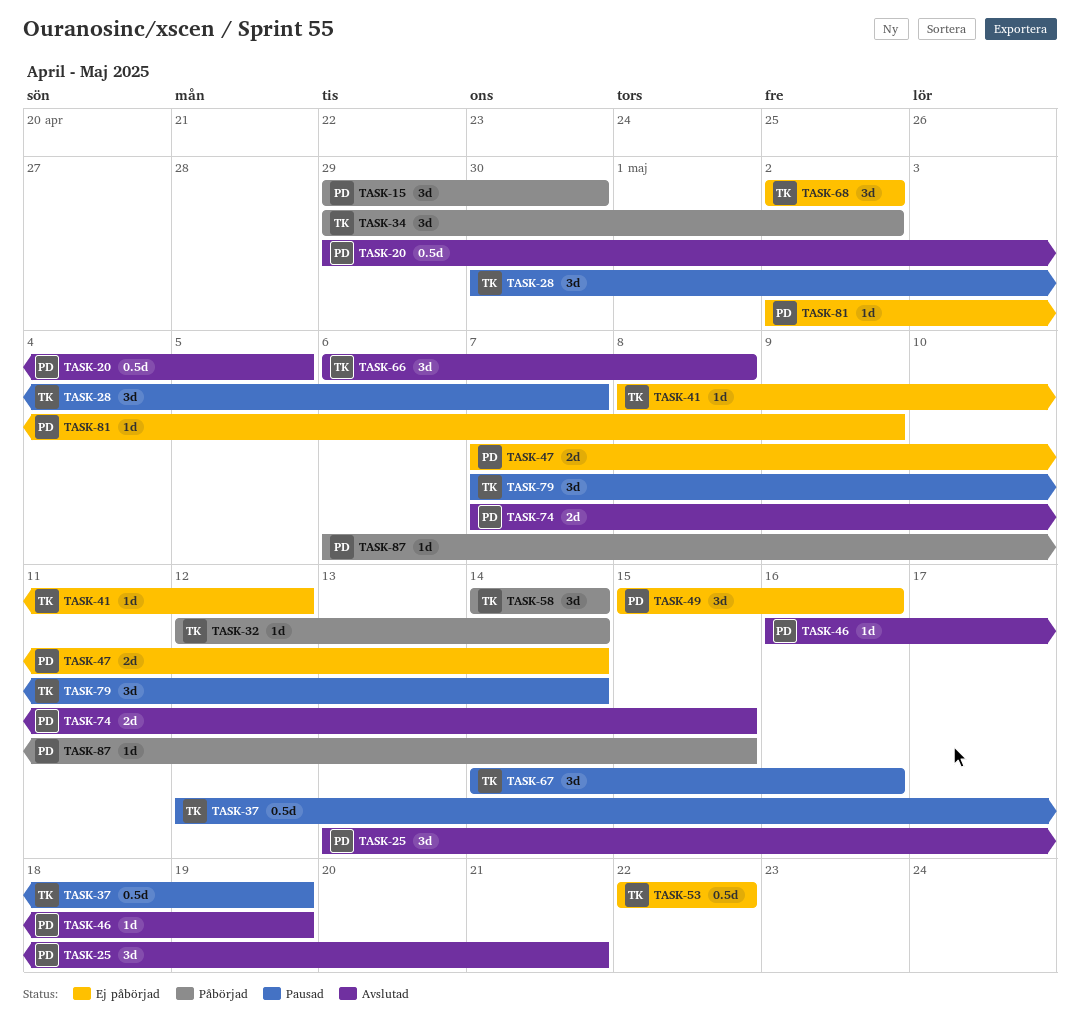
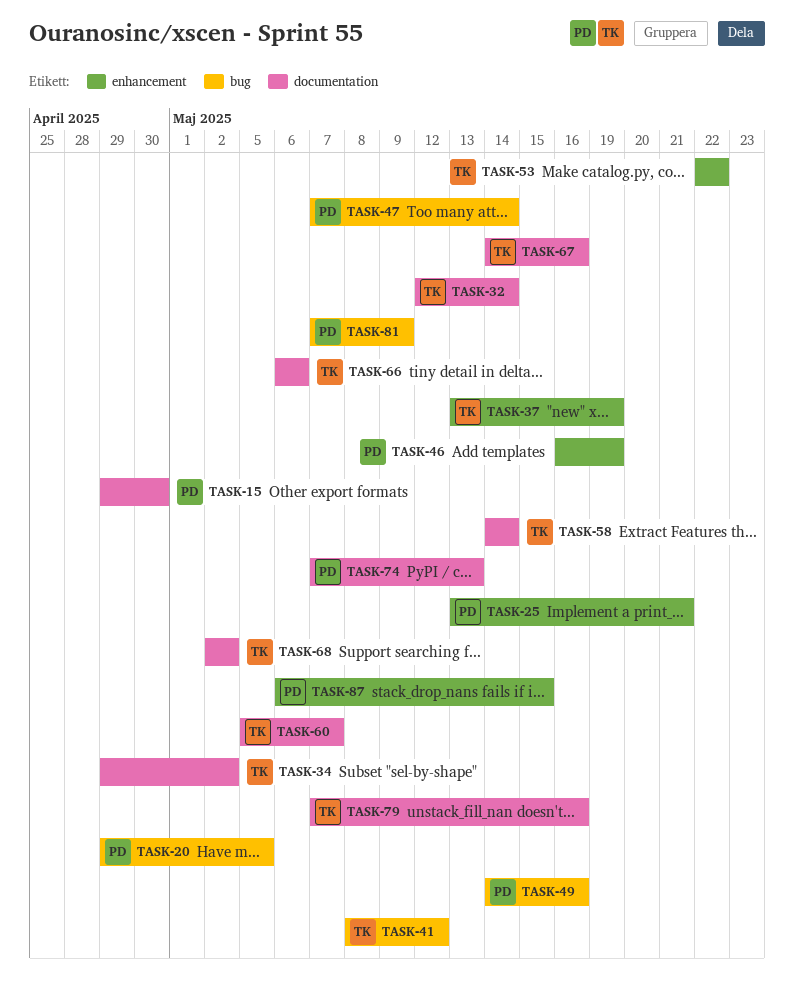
TASK-28: present -> none
TASK-37, start: May 12 -> May 13
TASK-49, start: May 15 -> May 14
TASK-60: none -> present
TASK-66, due: May 8 -> May 6
TASK-74, due: May 15 -> May 13
TASK-79, due: May 14 -> May 16
TASK-81, start: May 2 -> May 7

